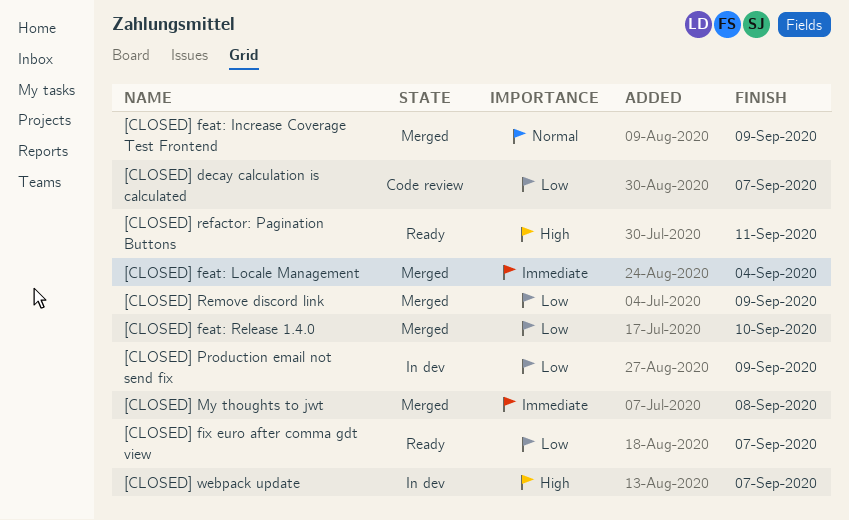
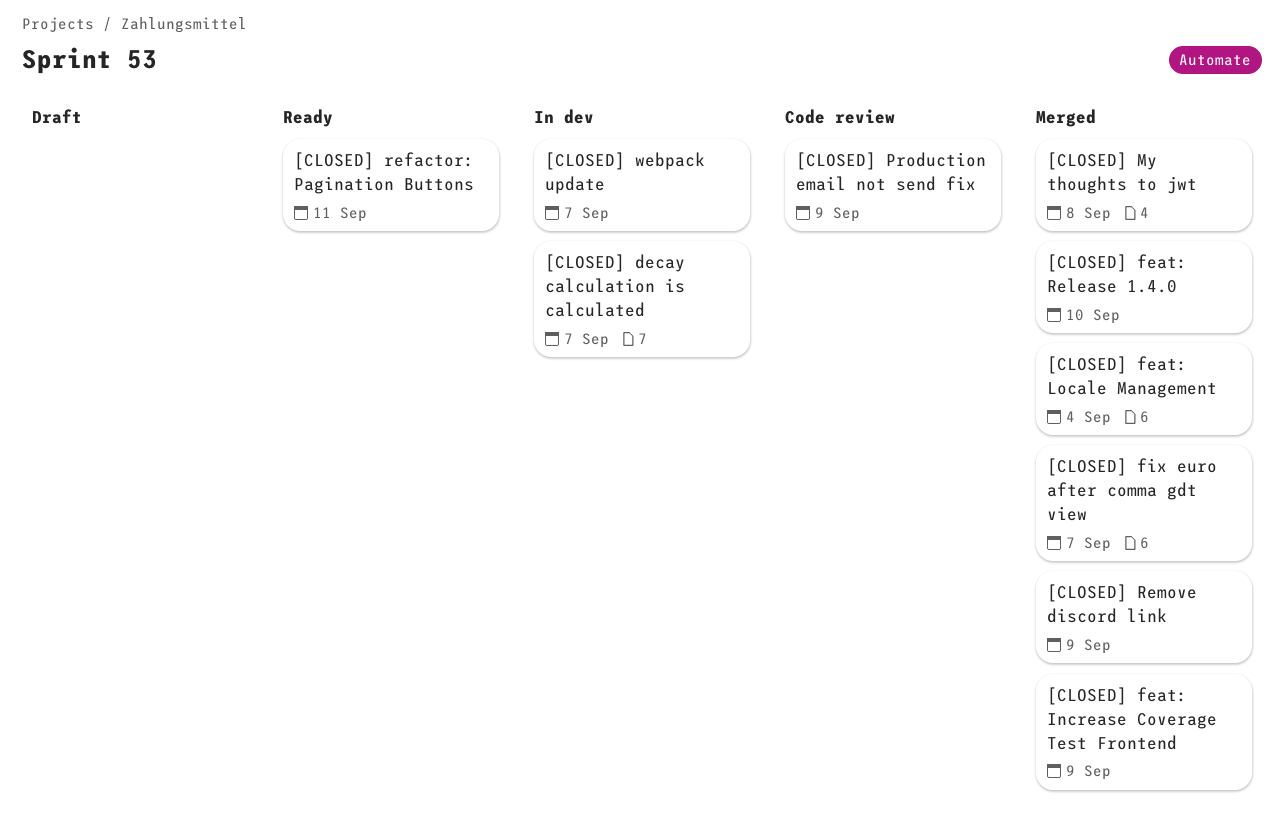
[CLOSED] decay calculation is calculated, status: Code review -> In dev
[CLOSED] fix euro after comma gdt view, status: Ready -> Merged
[CLOSED] Production email not send fix, status: In dev -> Code review

